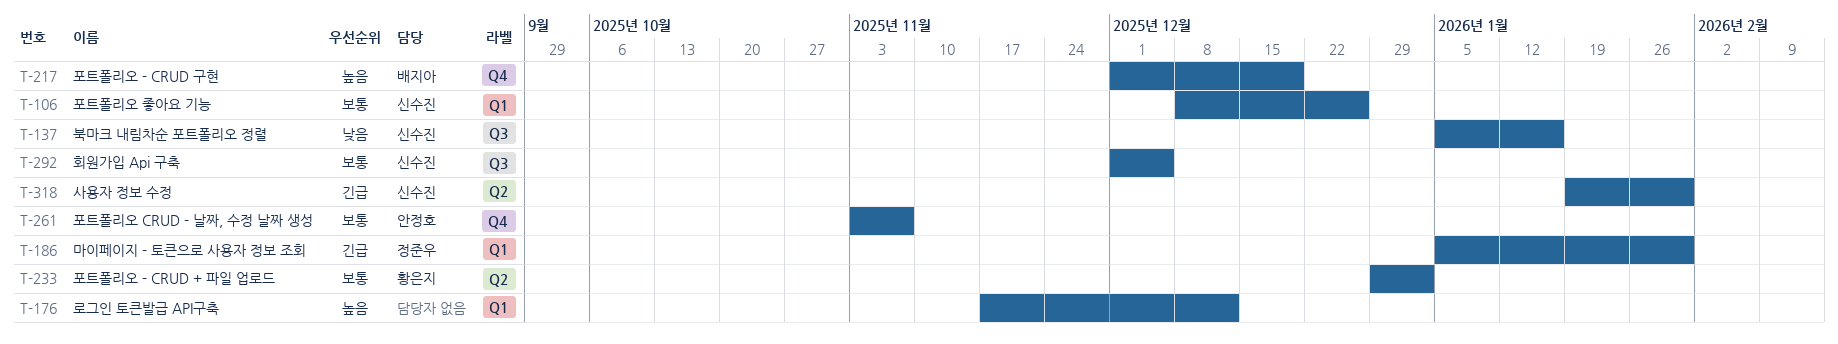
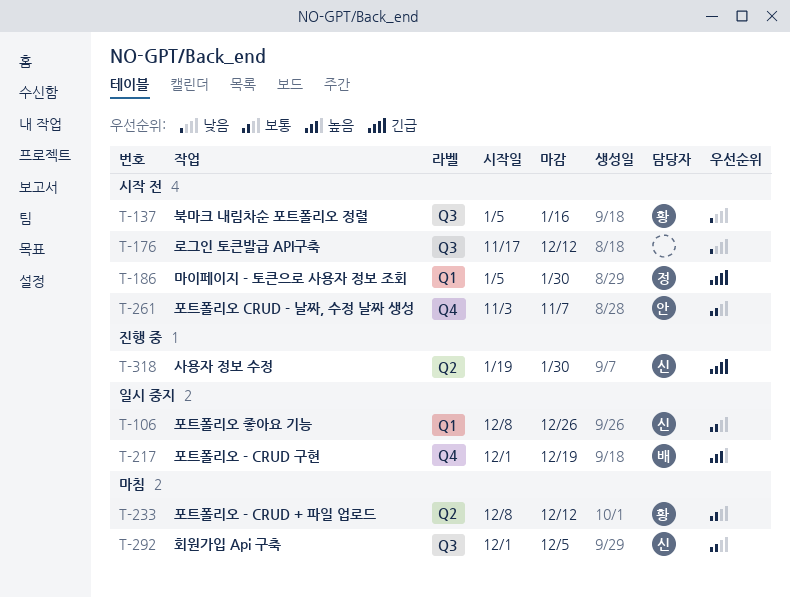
T-137, owner: 신수진 -> 황은지
T-176, priority: 높음 -> 낮음
T-176, label: Q1 -> Q3
T-233, start: Dec 29 -> Dec 8
T-233, due: Jan 2 -> Dec 12

